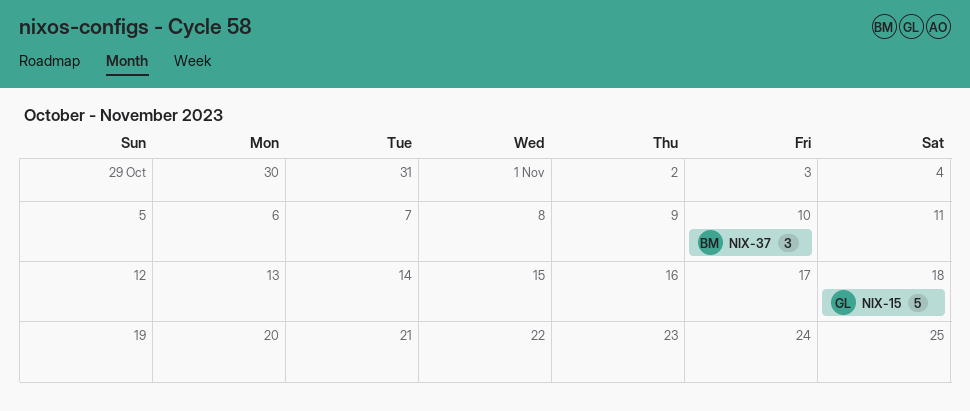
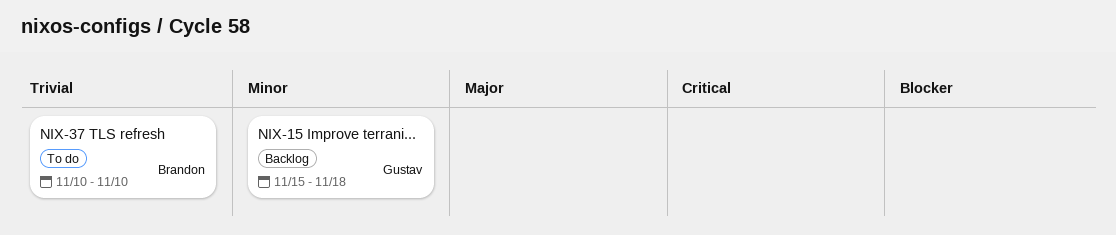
NIX-15, start: Nov 18 -> Nov 15

